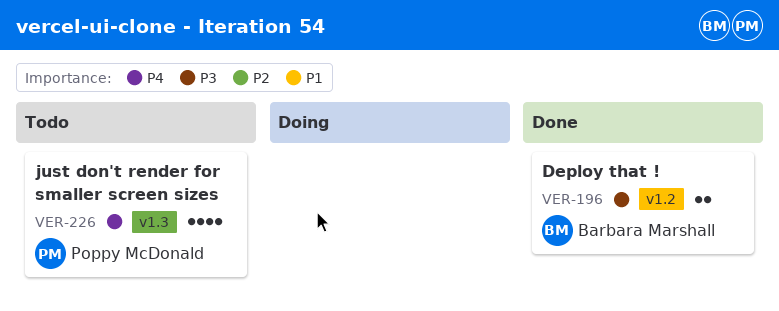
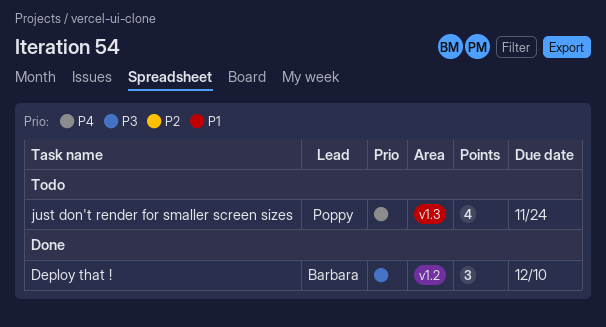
Deploy that !, estimate: 2 -> 3

